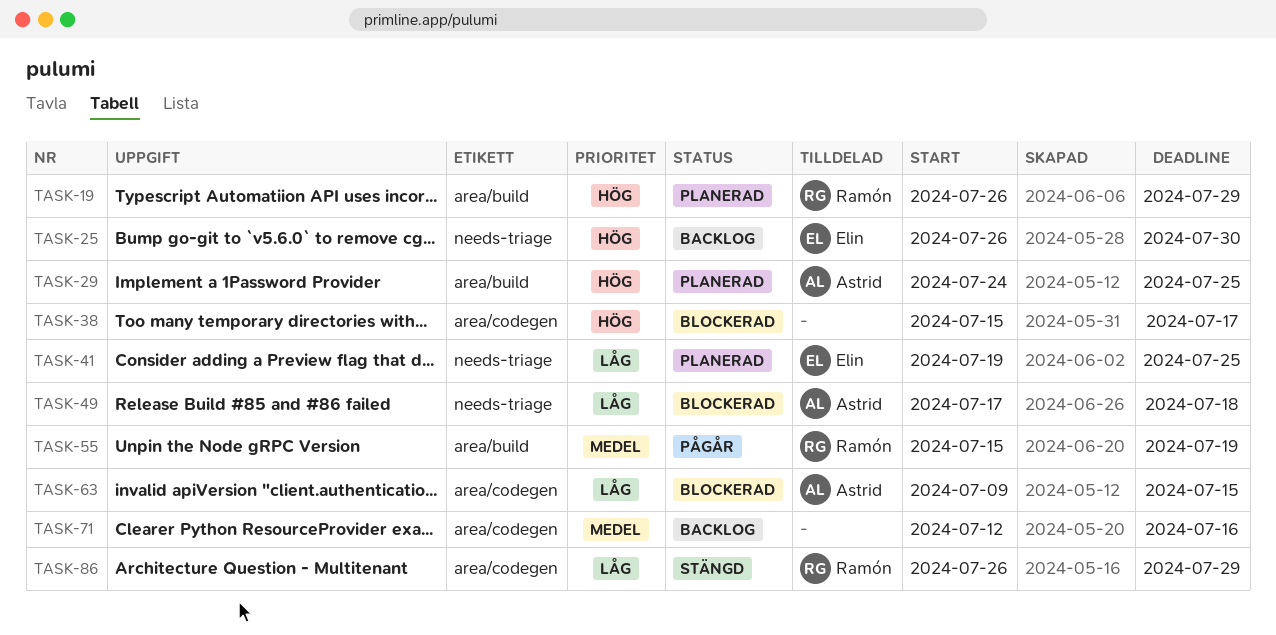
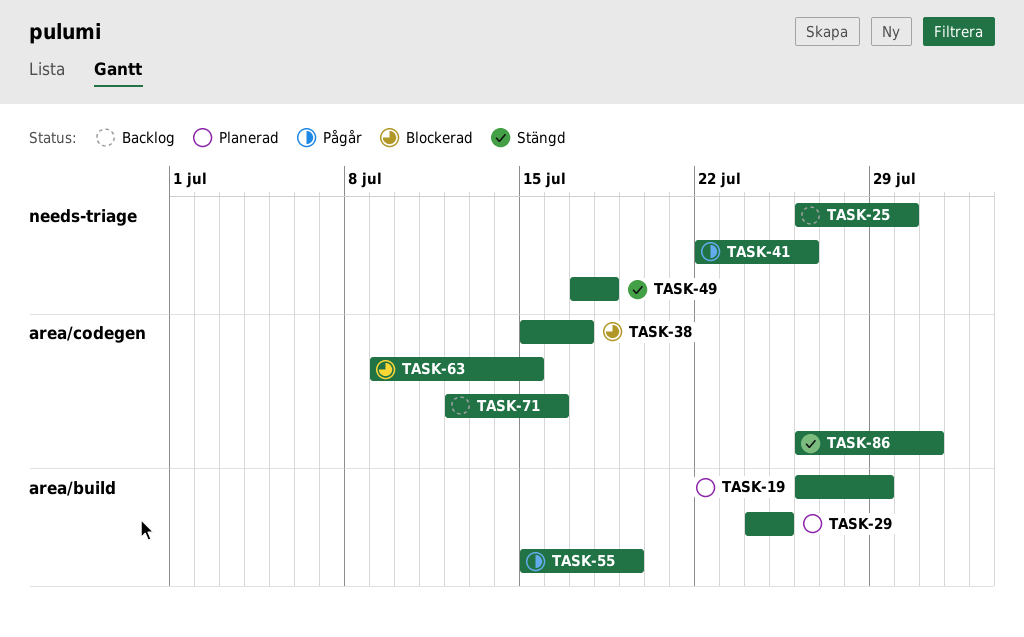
TASK-41, status: Planerad -> Pågår
TASK-41, start: Jul 19 -> Jul 22
TASK-41, due: Jul 25 -> Jul 26
TASK-49, status: Blockerad -> Stängd
TASK-86, due: Jul 29 -> Jul 31

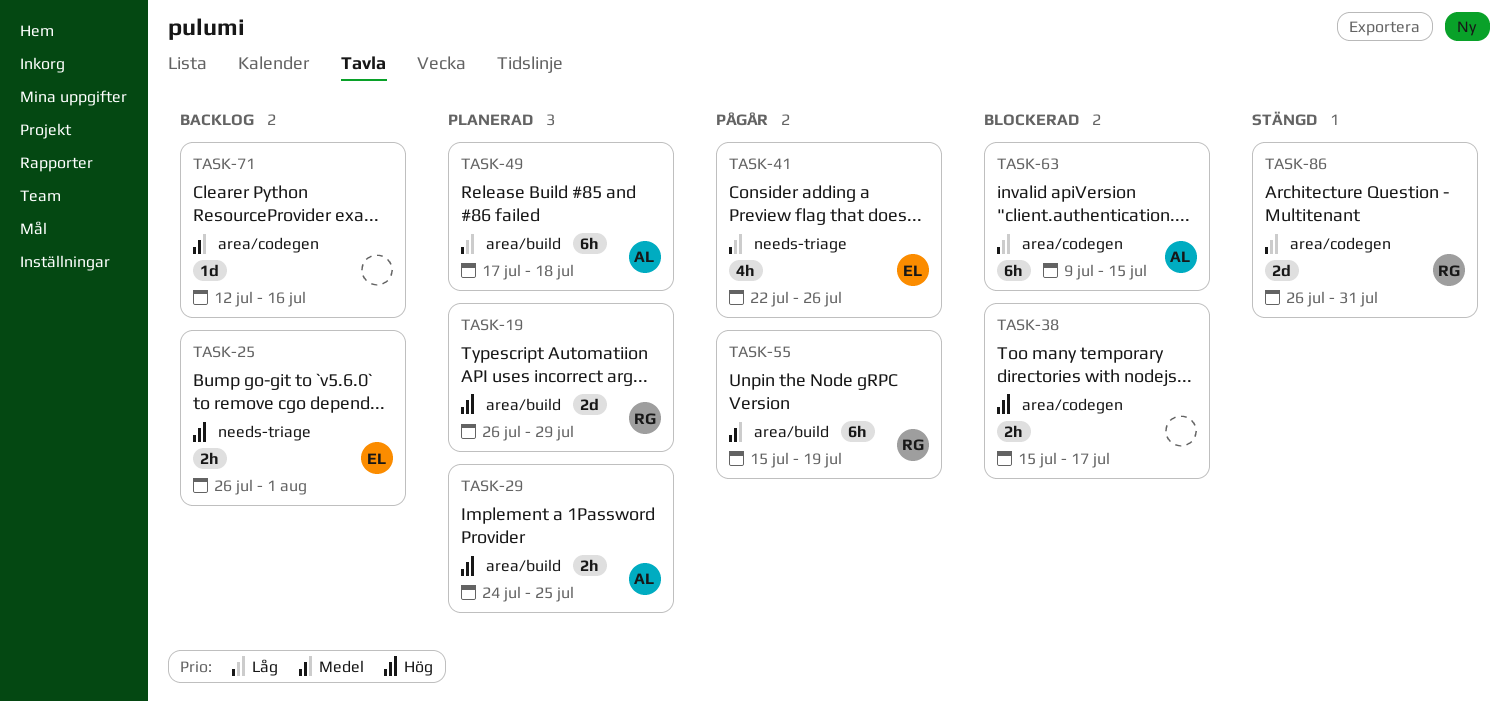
TASK-25, due: Jul 30 -> Aug 1
TASK-49, status: Stängd -> Planerad
TASK-49, label: needs-triage -> area/build

